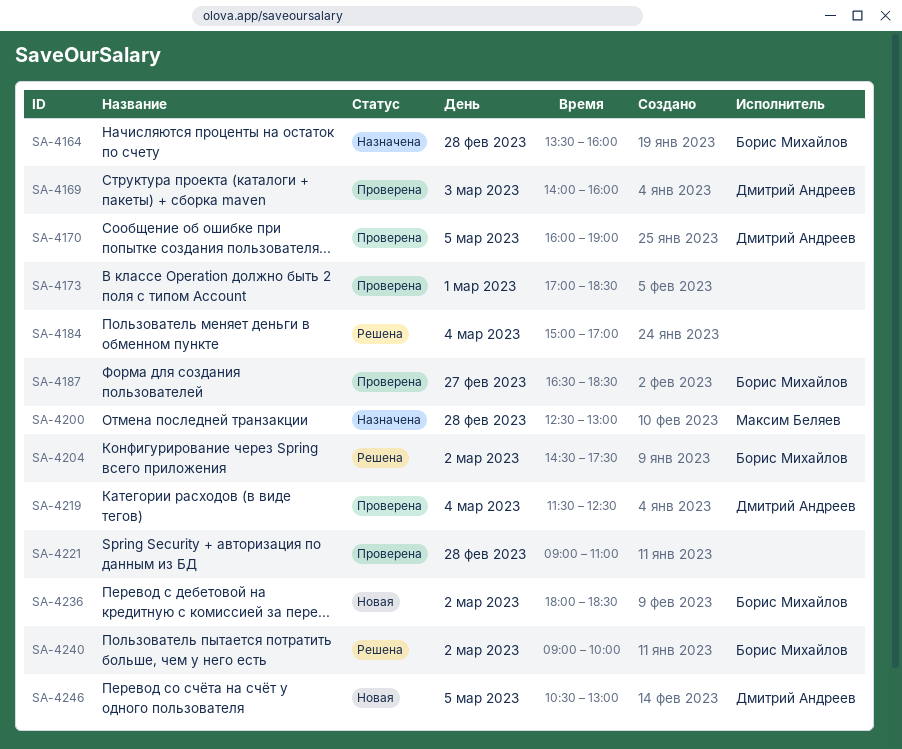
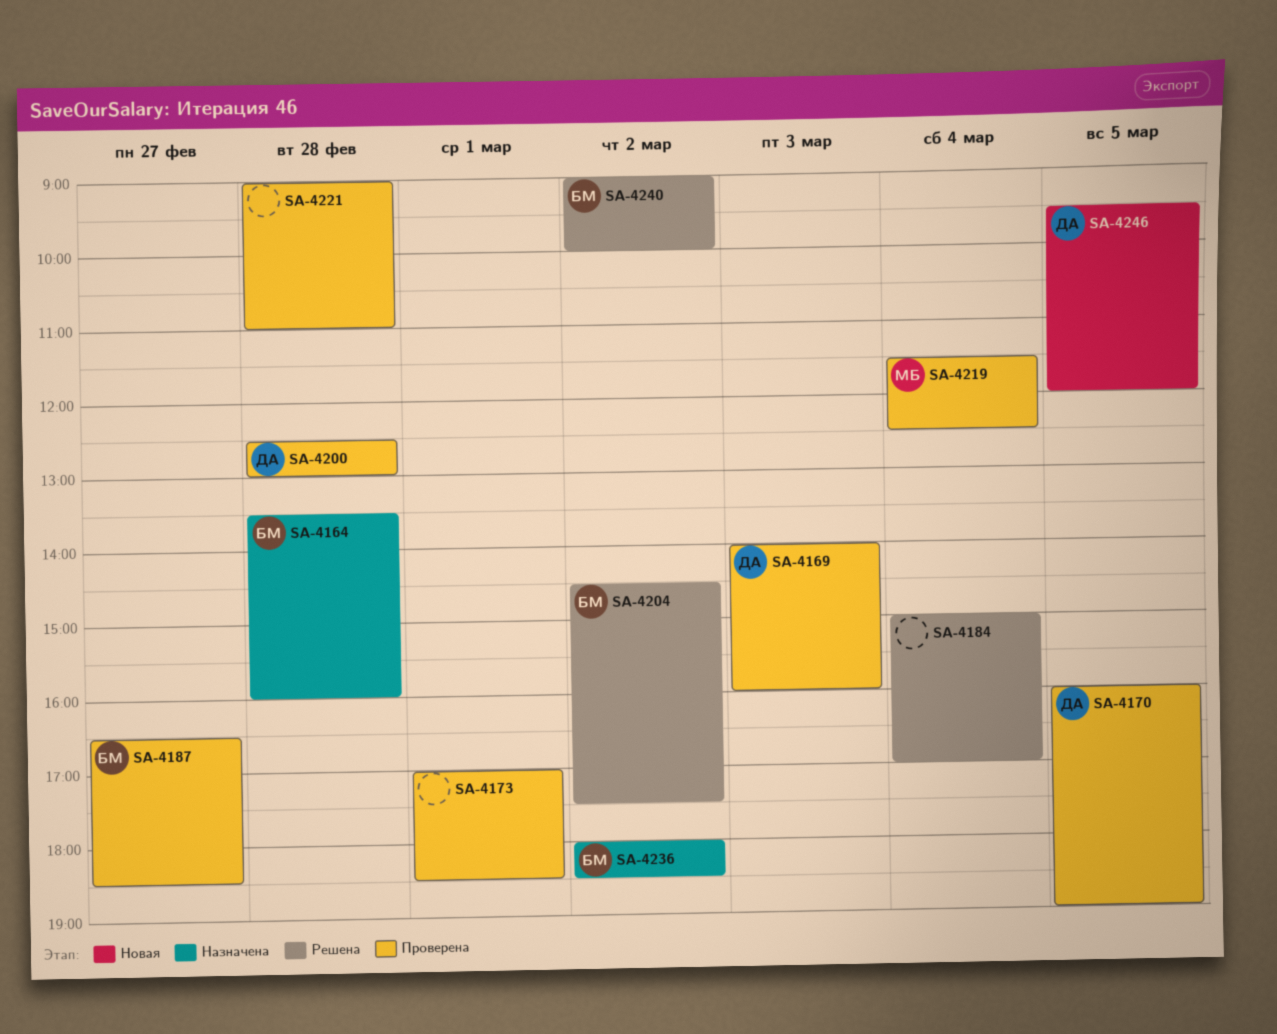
SA-4200, status: Назначена -> Проверена
SA-4200, owner: Максим Беляев -> Дмитрий Андреев
SA-4219, owner: Дмитрий Андреев -> Максим Беляев
SA-4236, status: Новая -> Назначена
SA-4246, begins: 10:30 -> 09:30
SA-4246, ends: 13:00 -> 12:00

